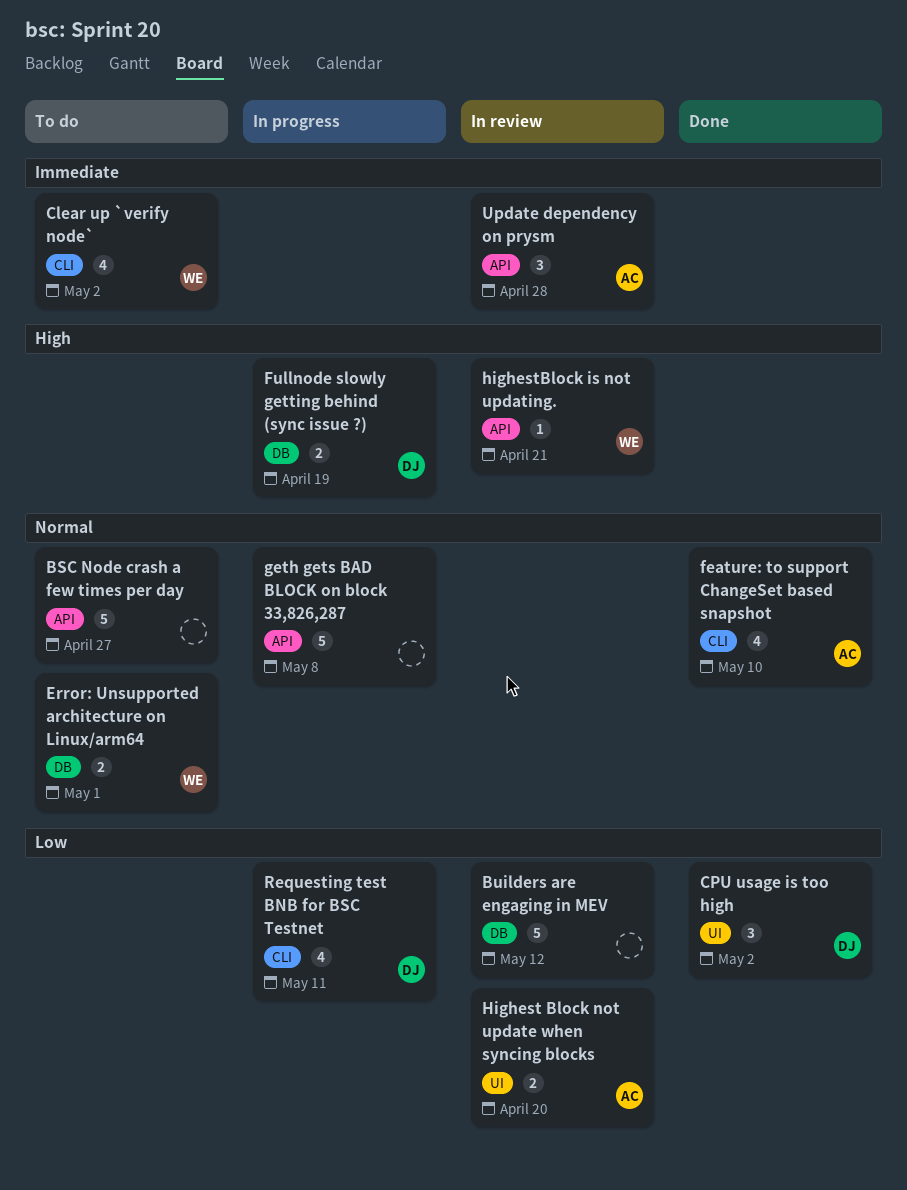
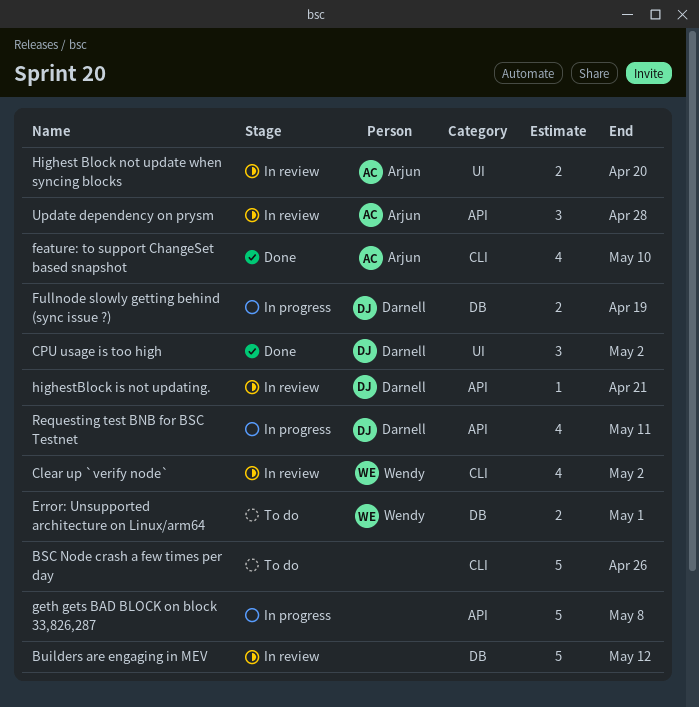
BSC Node crash a few times per day, label: API -> CLI
BSC Node crash a few times per day, due: Apr 27 -> Apr 26
Clear up `verify node`, status: To do -> In review
highestBlock is not updating., owner: Wendy -> Darnell
Requesting test BNB for BSC Testnet, label: CLI -> API

